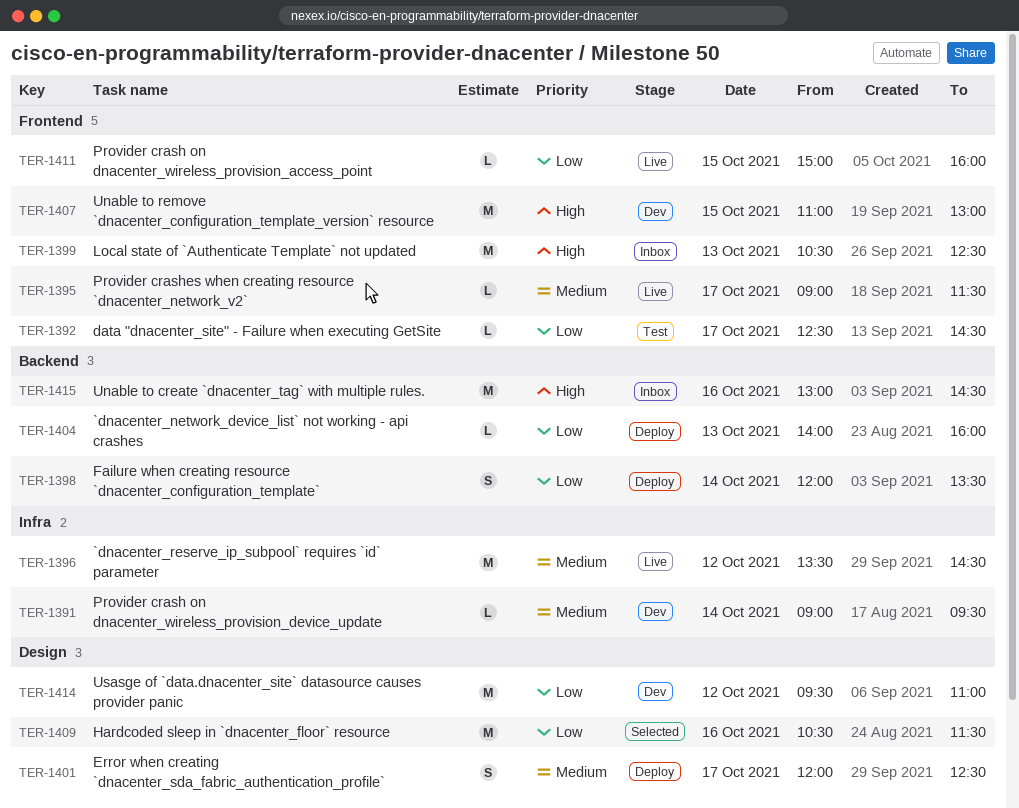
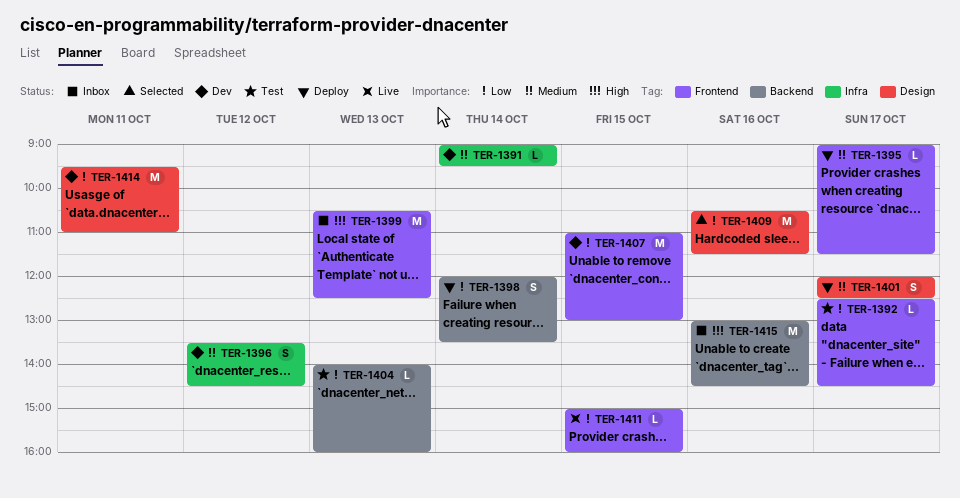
TER-1395, status: Live -> Deploy
TER-1396, status: Live -> Dev
TER-1396, estimate: M -> S
TER-1404, status: Deploy -> Test
TER-1407, priority: High -> Low
TER-1414, day: Oct 12 -> Oct 11

